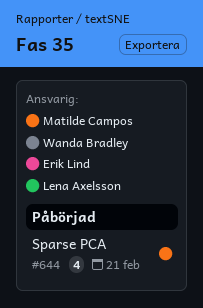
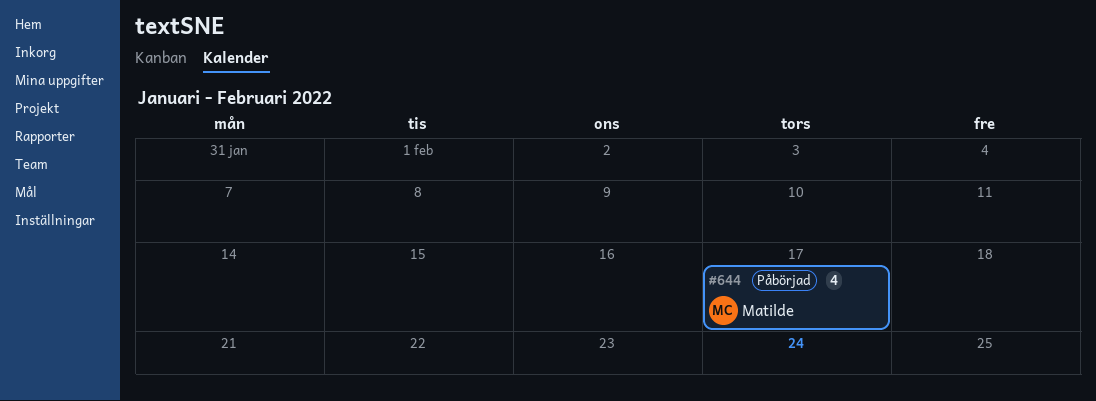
#644, due: Feb 21 -> Feb 17

